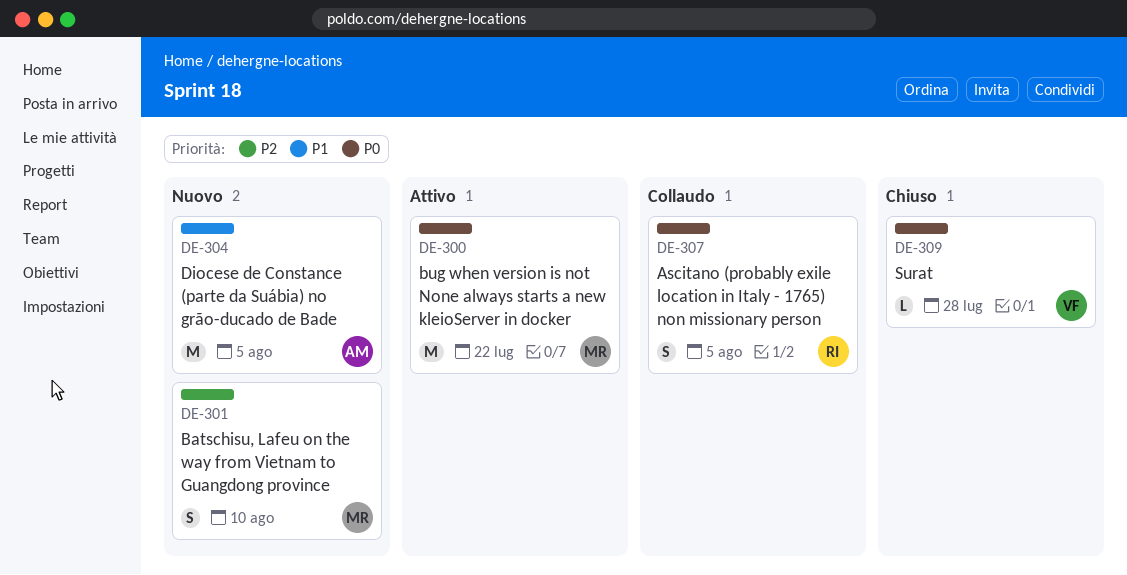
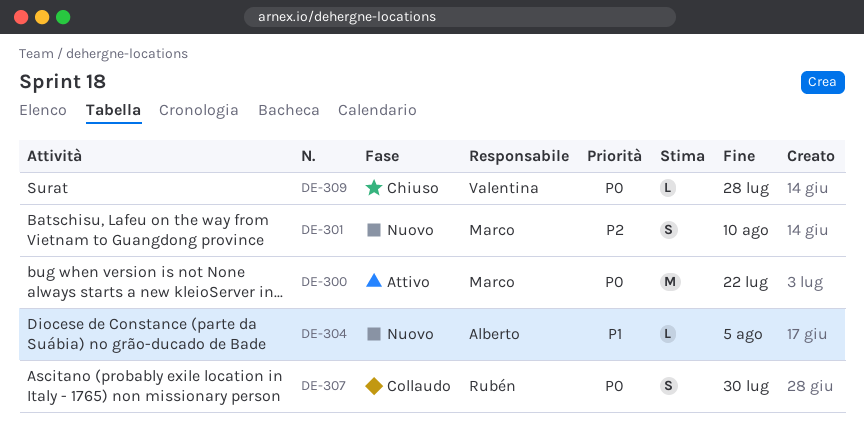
DE-304, estimate: M -> L
DE-307, due: Aug 5 -> Jul 30

